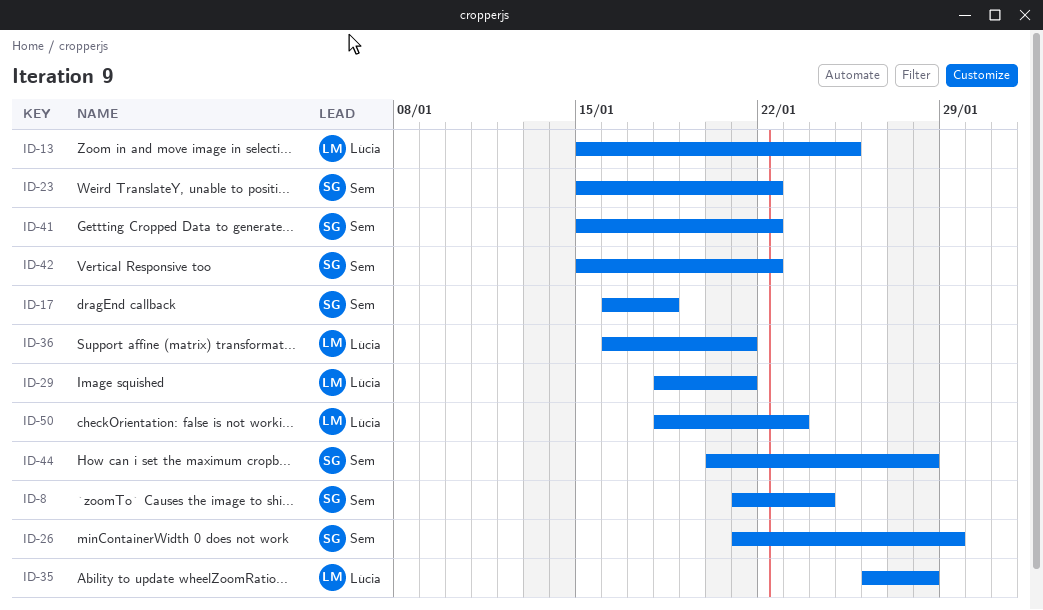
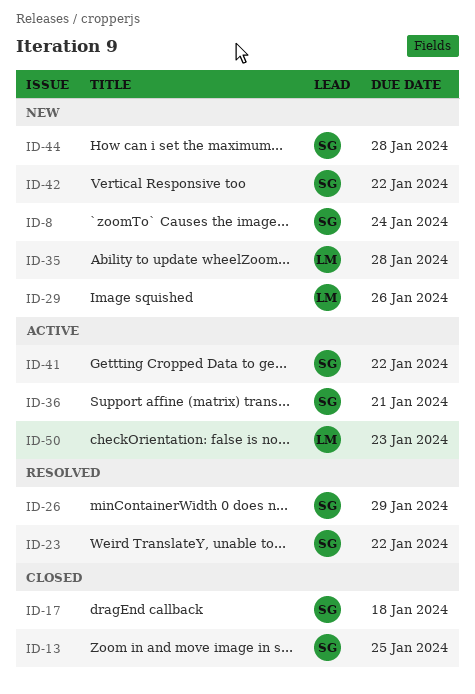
ID-13, owner: Lúcia -> Sem
ID-29, due: Jan 21 -> Jan 26
ID-36, owner: Lúcia -> Sem

